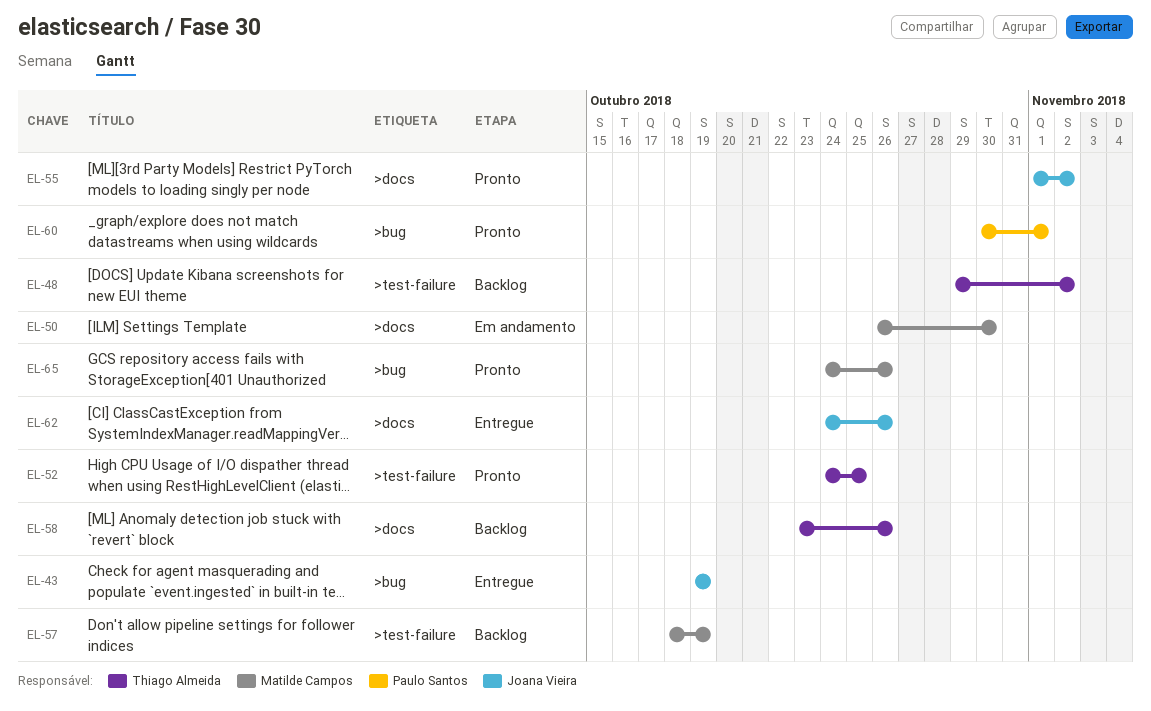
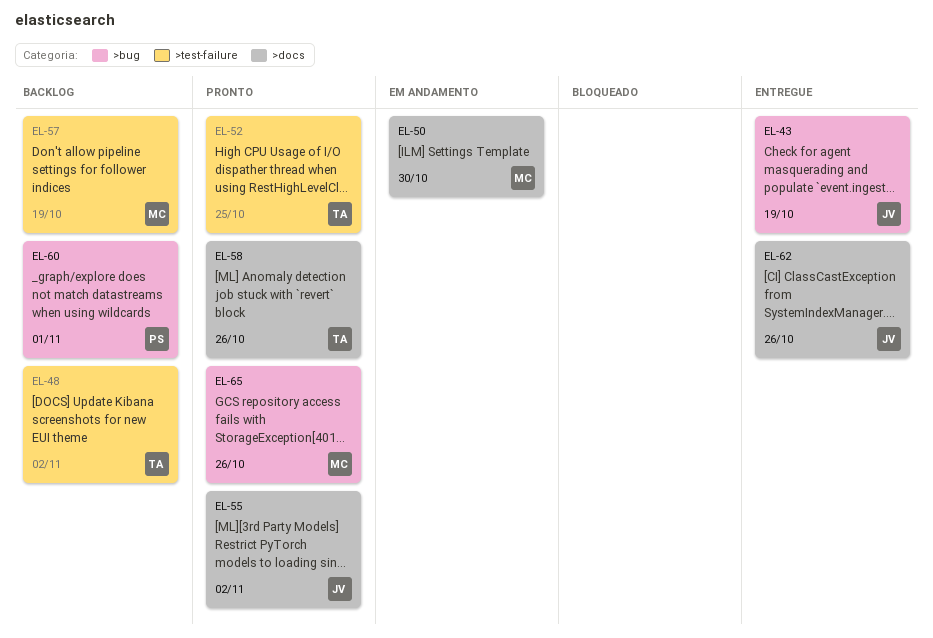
EL-58, status: Backlog -> Pronto
EL-60, status: Pronto -> Backlog

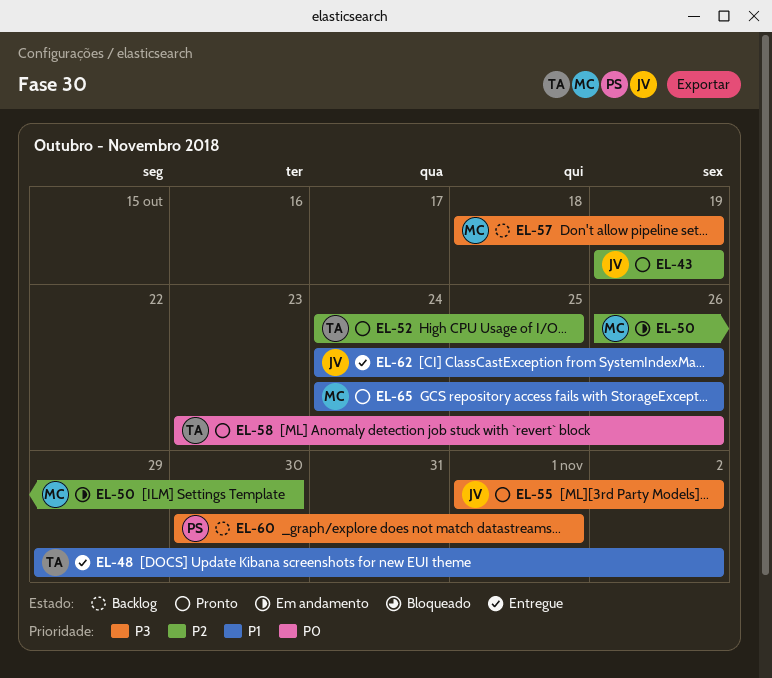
EL-43, status: Entregue -> Pronto
EL-48, status: Backlog -> Entregue

